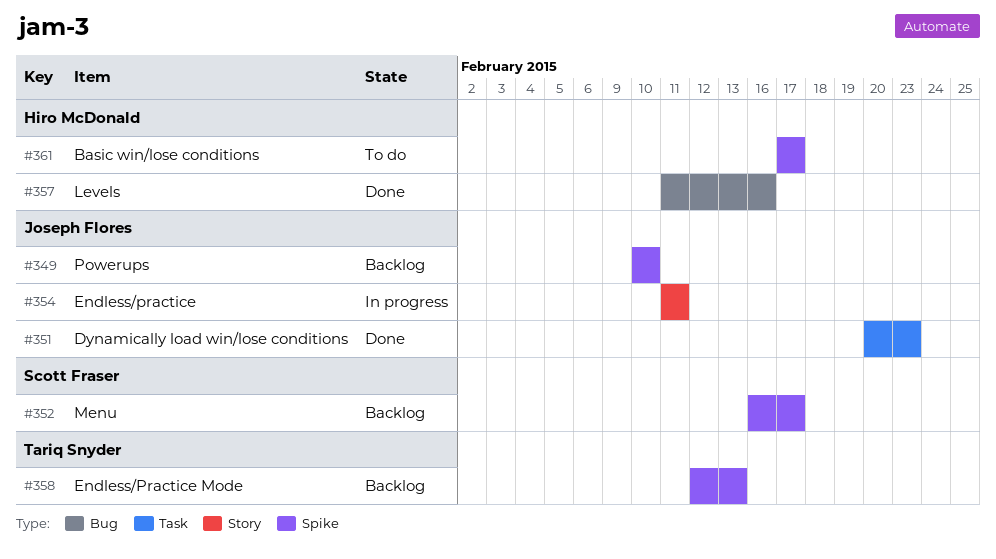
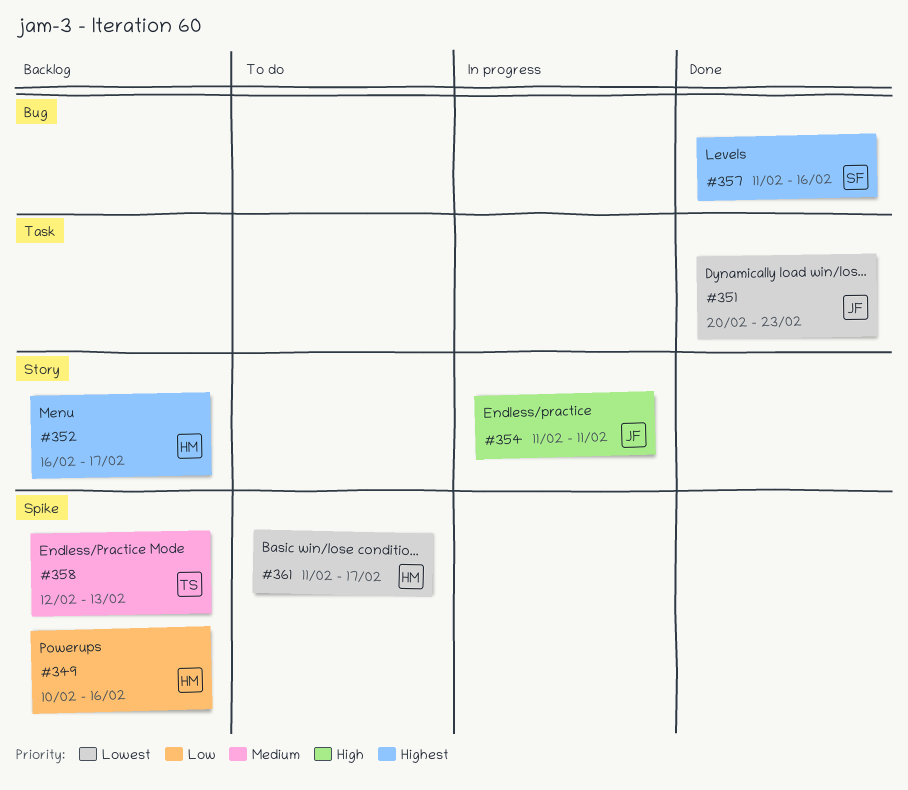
#349, owner: Joseph Flores -> Hiro McDonald
#349, due: Feb 10 -> Feb 16
#352, owner: Scott Fraser -> Hiro McDonald
#352, label: Spike -> Story
#357, owner: Hiro McDonald -> Scott Fraser
#361, start: Feb 17 -> Feb 11

